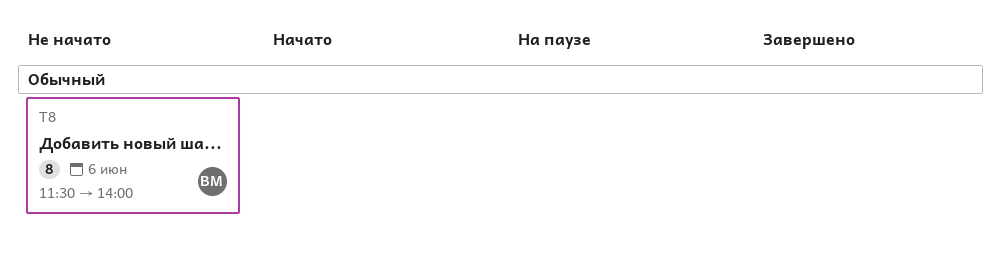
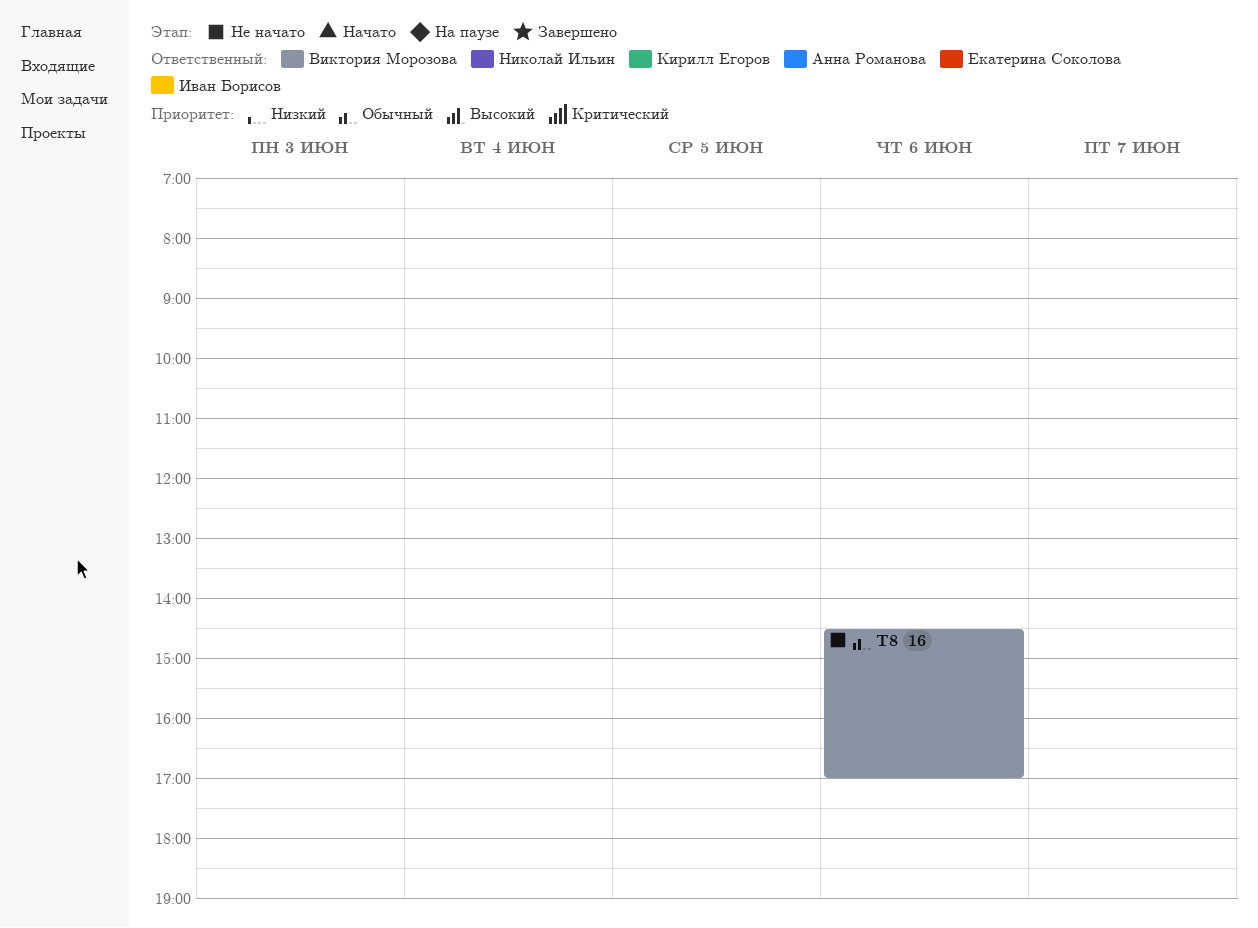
T8, estimate: 8 -> 16
T8, begins: 11:30 -> 14:30
T8, ends: 14:00 -> 17:00

